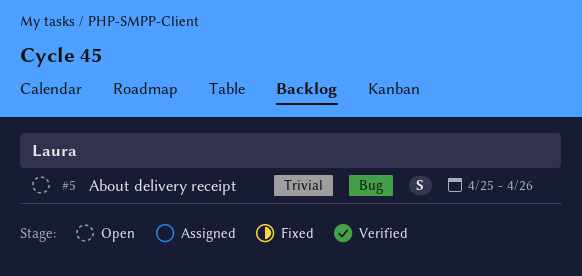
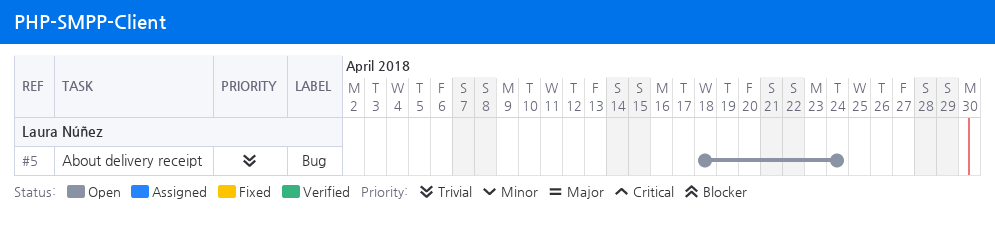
#5, start: Apr 25 -> Apr 18
#5, due: Apr 26 -> Apr 24

